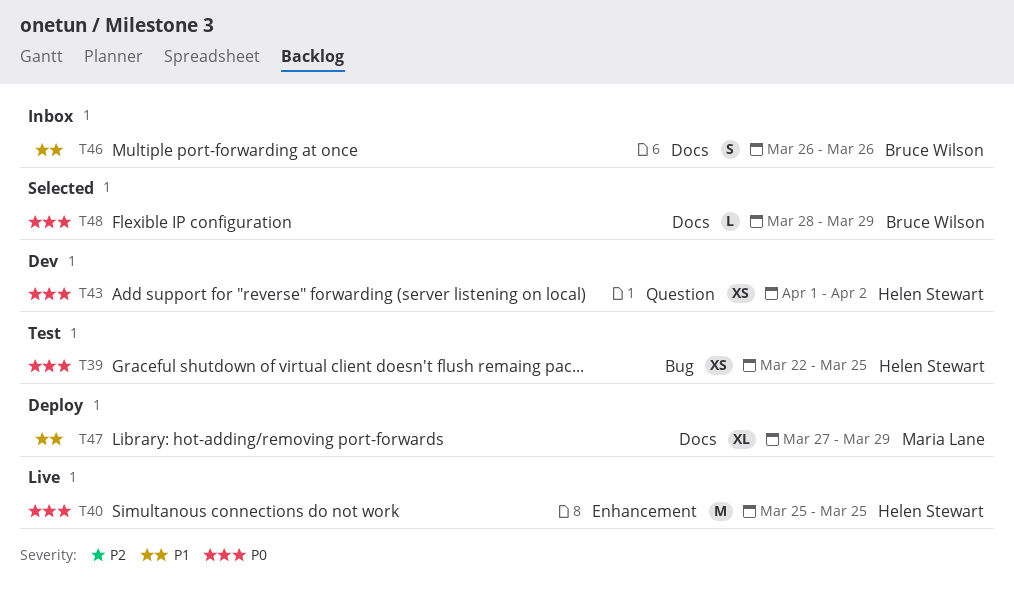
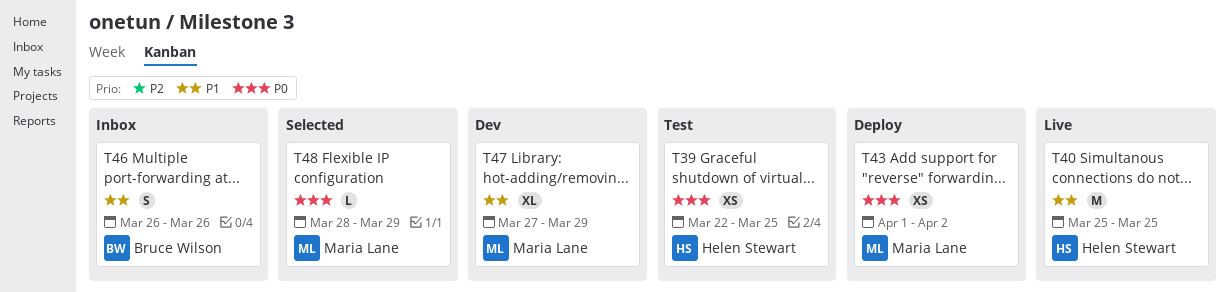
T40, priority: P0 -> P1
T43, status: Dev -> Deploy
T43, owner: Helen Stewart -> Maria Lane
T47, status: Deploy -> Dev
T48, owner: Bruce Wilson -> Maria Lane

